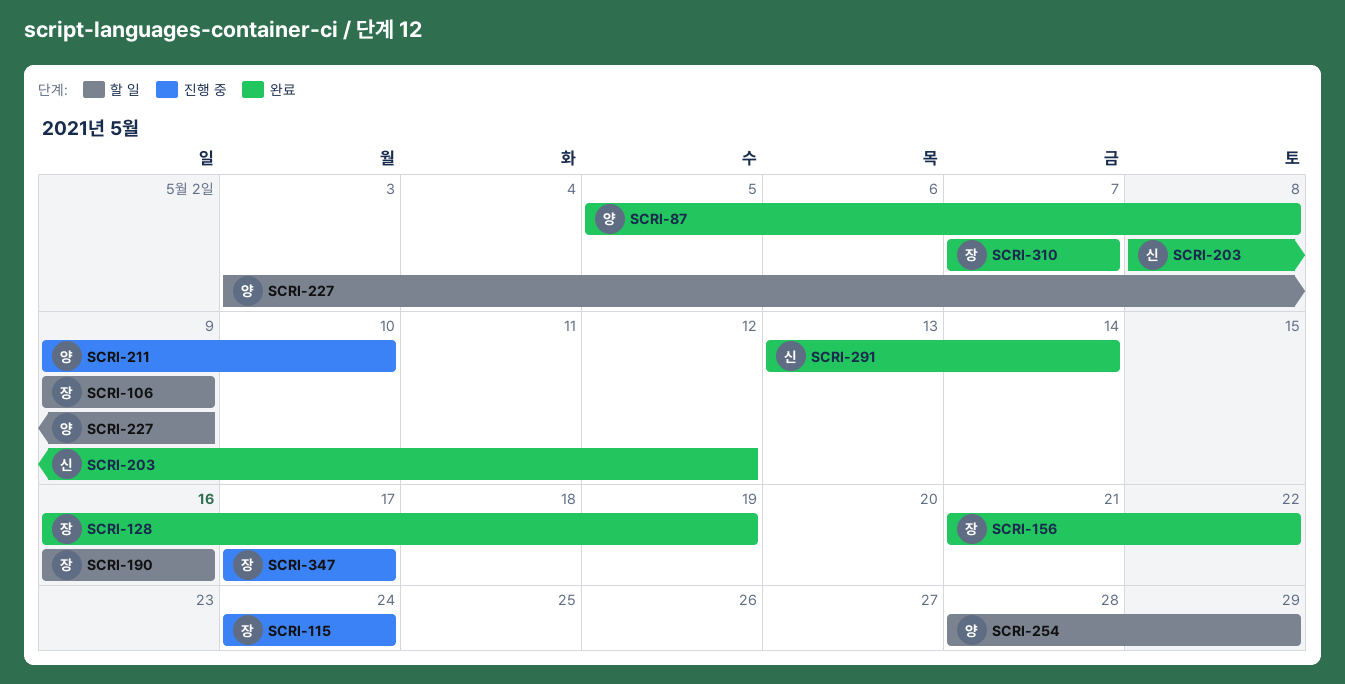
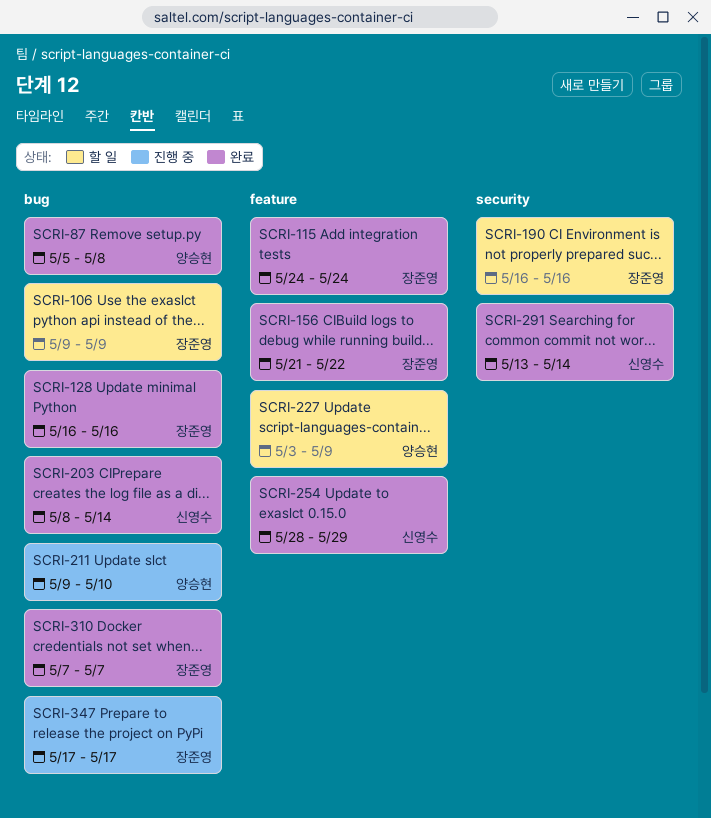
SCRI-115, status: 진행 중 -> 완료
SCRI-128, due: May 19 -> May 16
SCRI-203, due: May 12 -> May 14
SCRI-254, status: 할 일 -> 완료
SCRI-254, owner: 양승현 -> 신영수

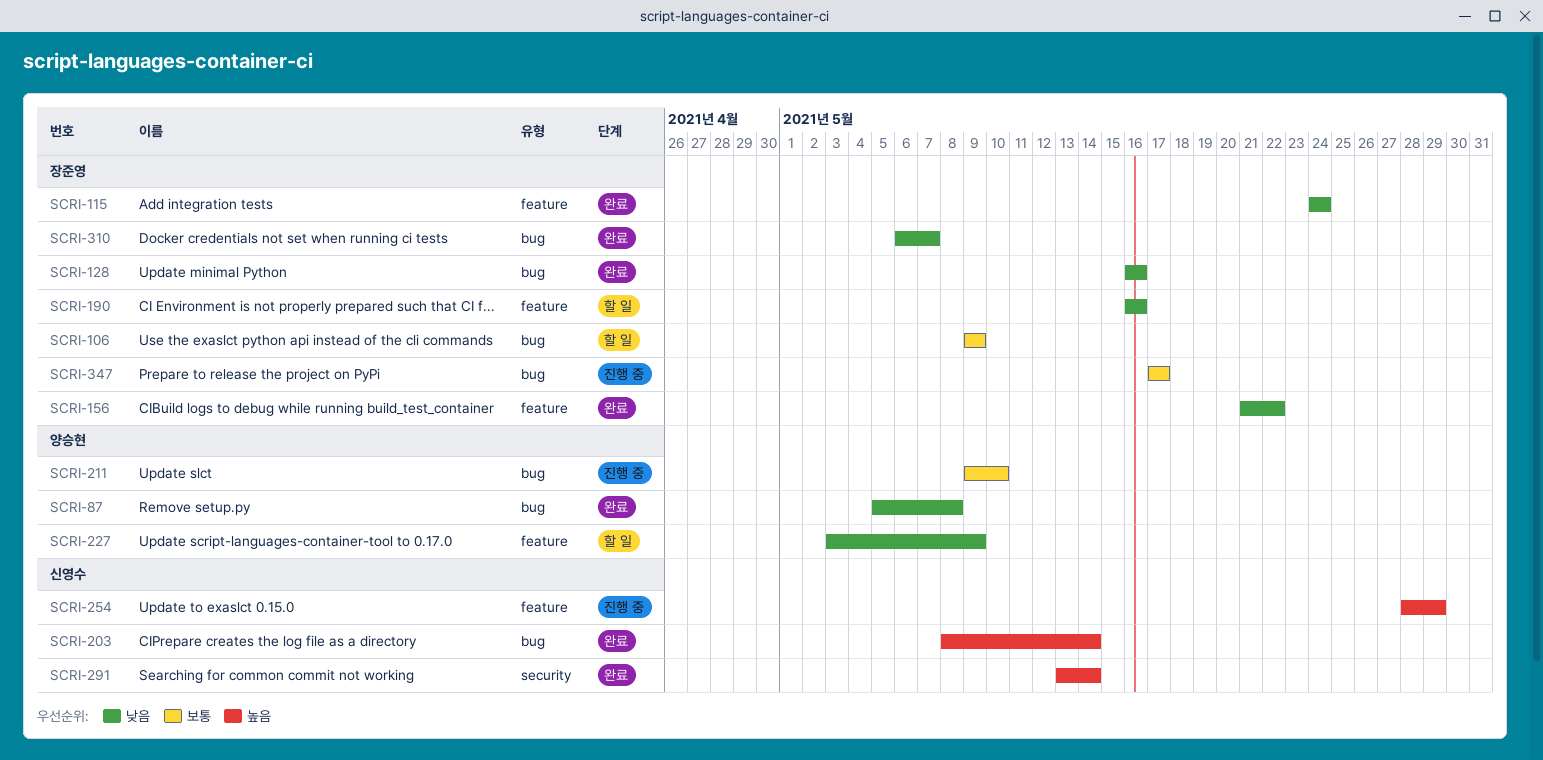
SCRI-190, label: security -> feature
SCRI-254, status: 완료 -> 진행 중
SCRI-310, start: May 7 -> May 6

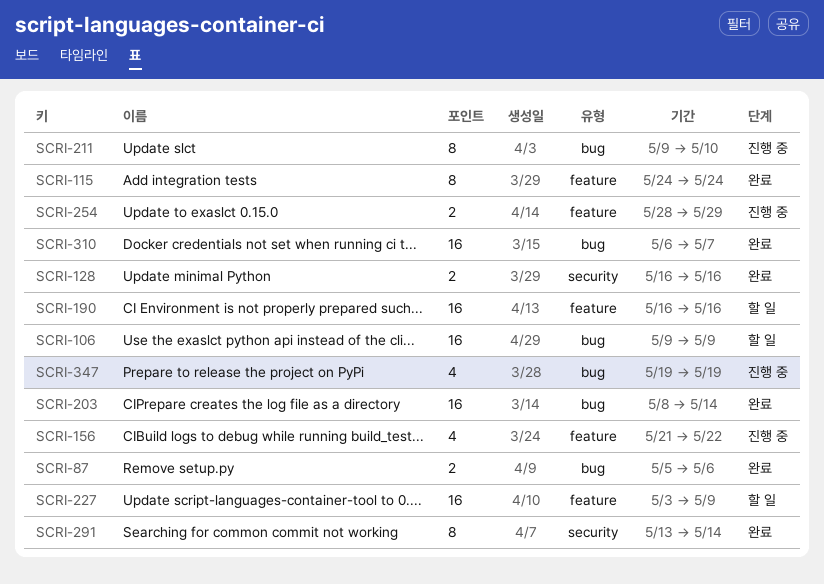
SCRI-87, due: May 8 -> May 6
SCRI-128, label: bug -> security
SCRI-156, status: 완료 -> 진행 중
SCRI-347, start: May 17 -> May 19
SCRI-347, due: May 17 -> May 19

